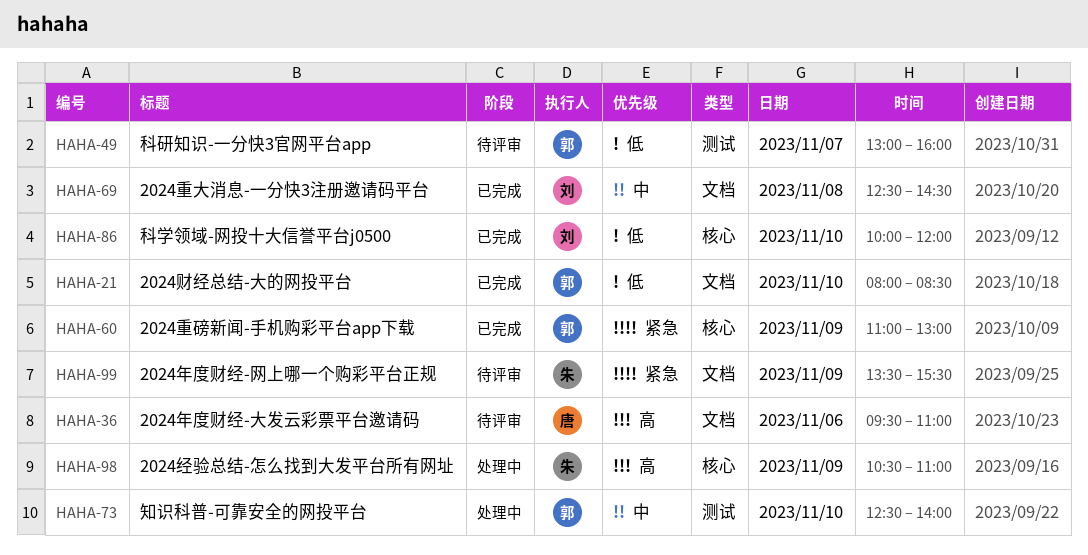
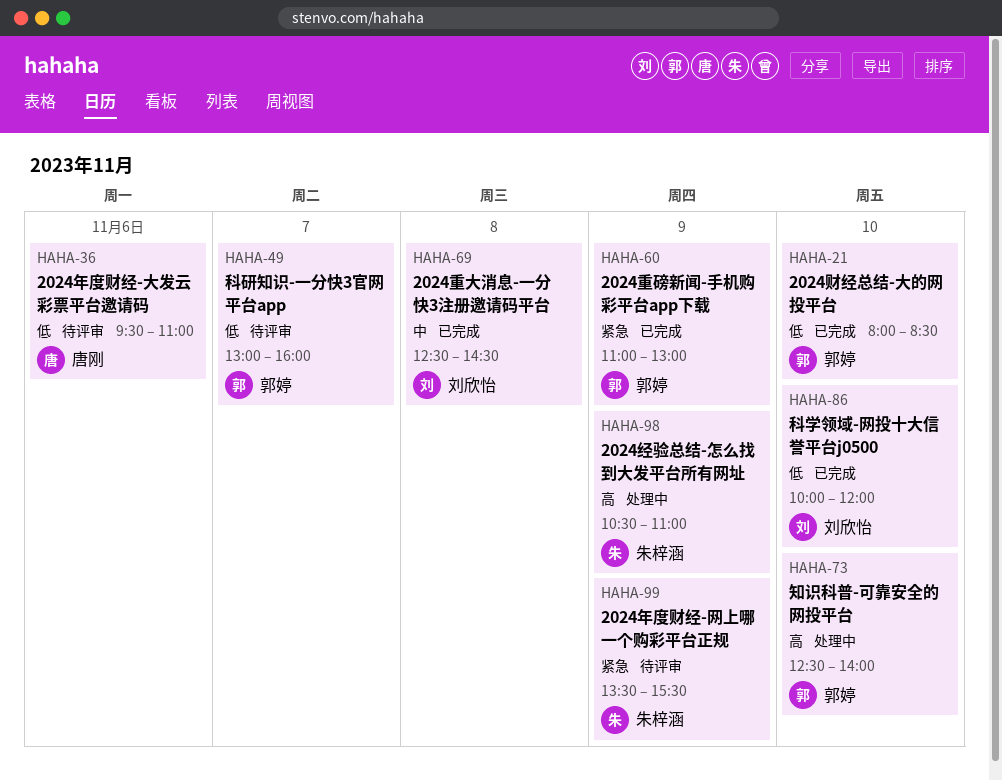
HAHA-36, priority: 高 -> 低
HAHA-73, priority: 中 -> 高

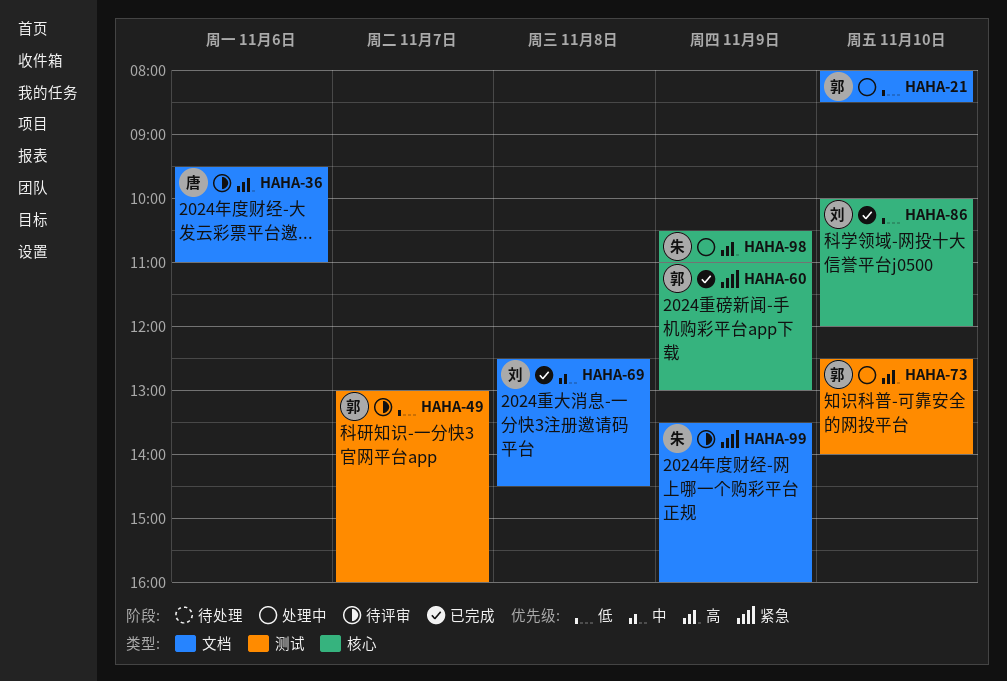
HAHA-21, status: 已完成 -> 处理中
HAHA-36, priority: 低 -> 高
HAHA-99, ends: 15:30 -> 16:00

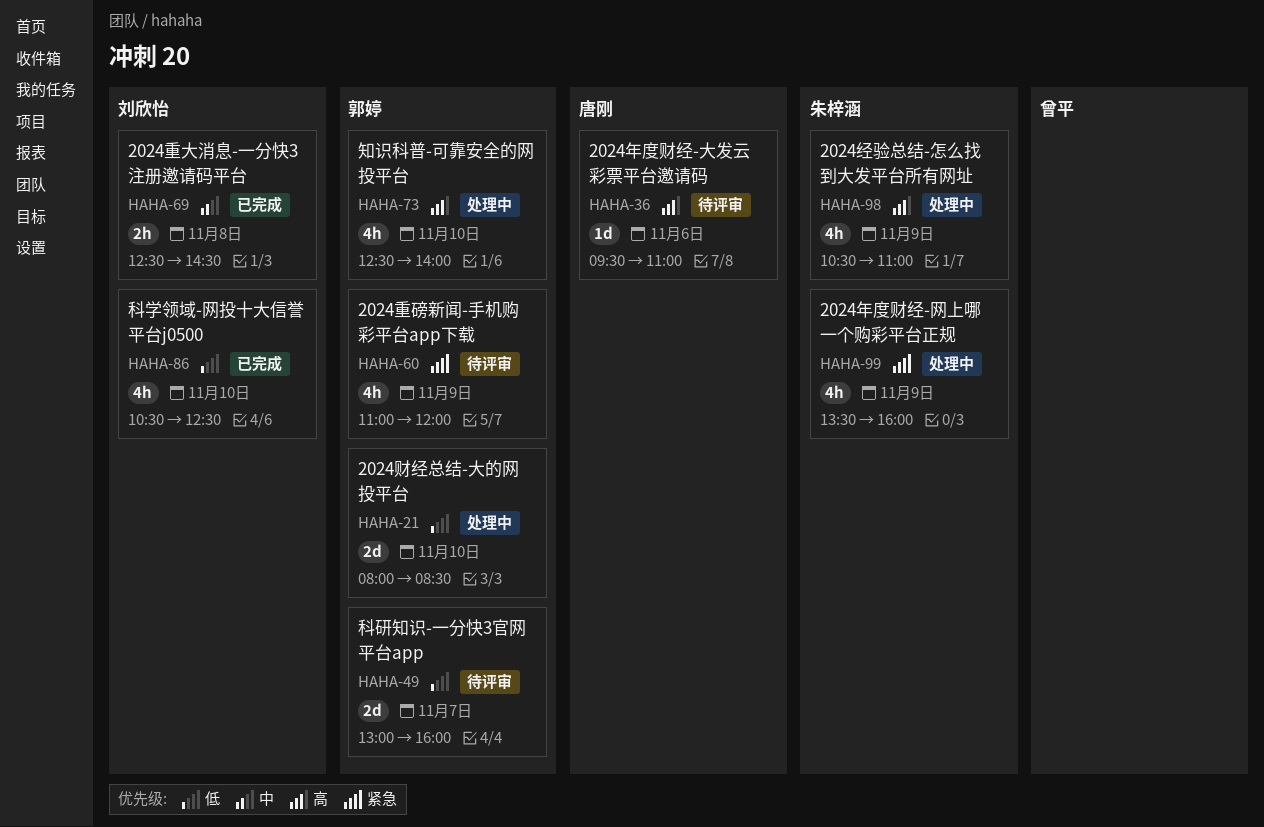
HAHA-60, status: 已完成 -> 待评审
HAHA-60, ends: 13:00 -> 12:00
HAHA-86, begins: 10:00 -> 10:30
HAHA-86, ends: 12:00 -> 12:30
HAHA-99, status: 待评审 -> 处理中

